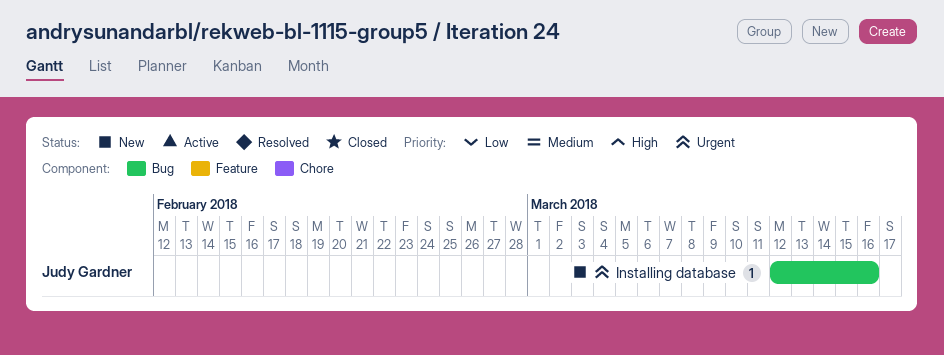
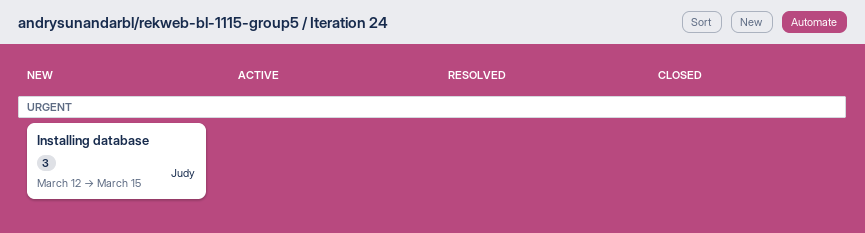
Installing database, estimate: 1 -> 3
Installing database, due: Mar 16 -> Mar 15

